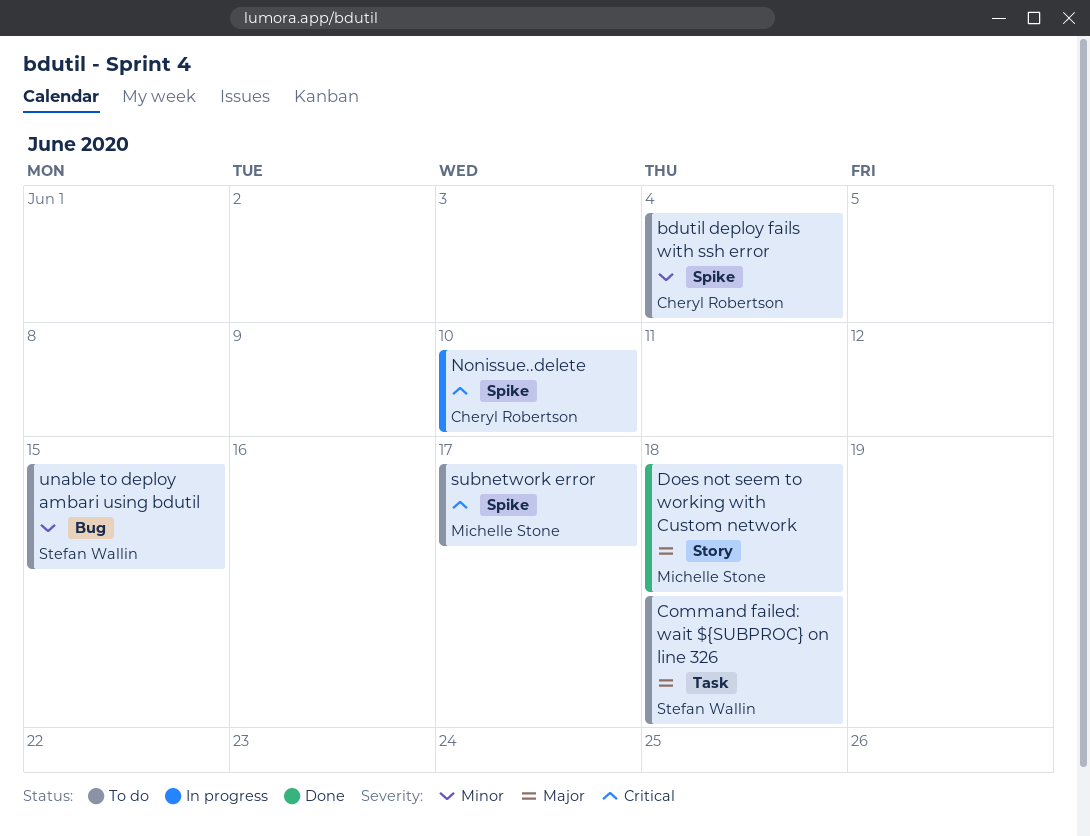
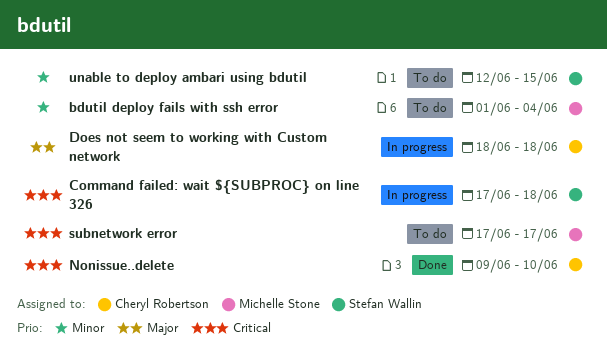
bdutil deploy fails with ssh error, owner: Cheryl Robertson -> Michelle Stone
Command failed: wait ${SUBPROC} on line 326, status: To do -> In progress
Command failed: wait ${SUBPROC} on line 326, priority: Major -> Critical
Does not seem to working with Custom network, status: Done -> In progress
Does not seem to working with Custom network, owner: Michelle Stone -> Cheryl Robertson
Nonissue..delete, status: In progress -> Done

